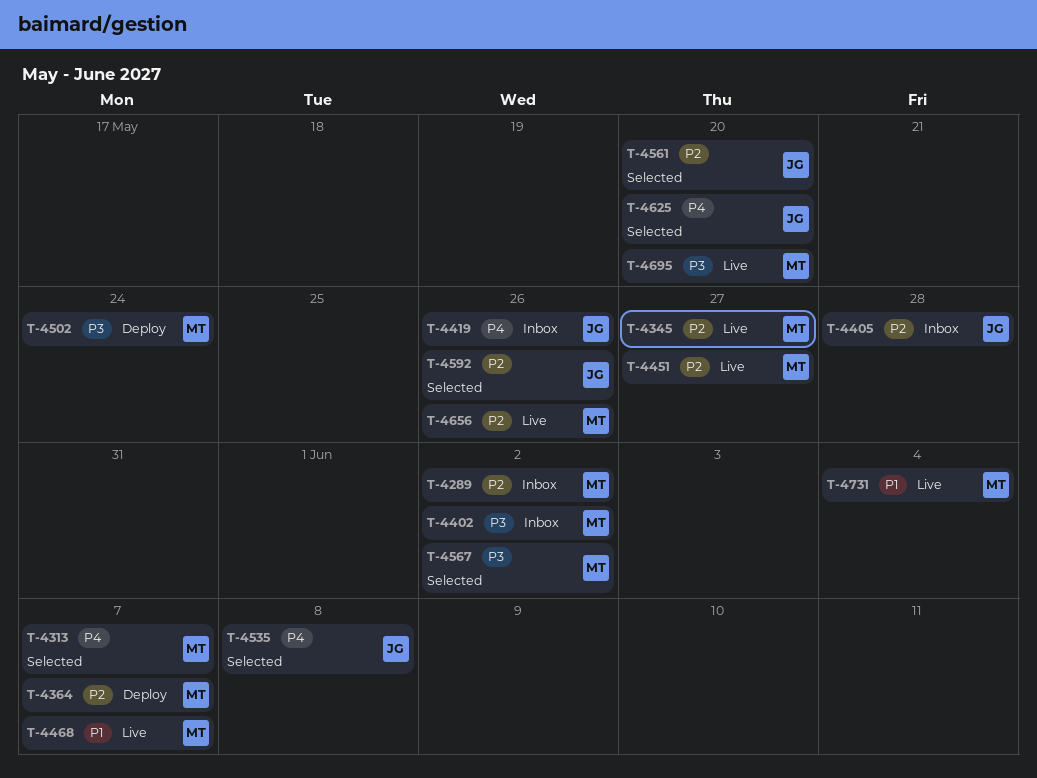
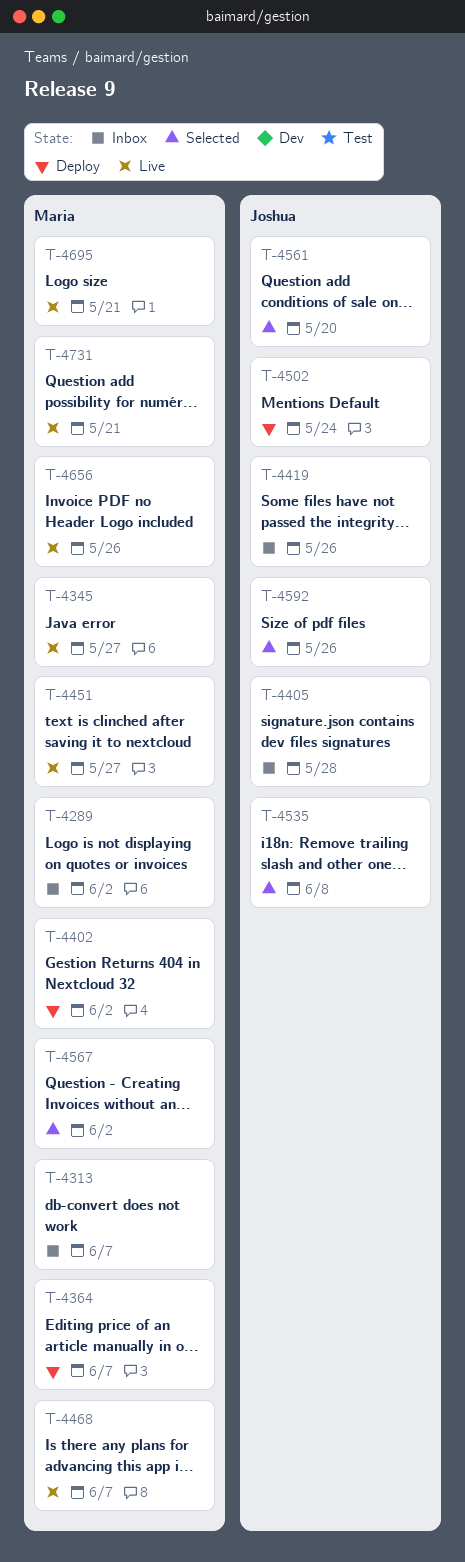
T-4313, status: Selected -> Inbox
T-4402, status: Inbox -> Deploy
T-4502, owner: Maria -> Joshua
T-4625: present -> none
T-4695, due: May 20 -> May 21
T-4731, due: Jun 4 -> May 21

